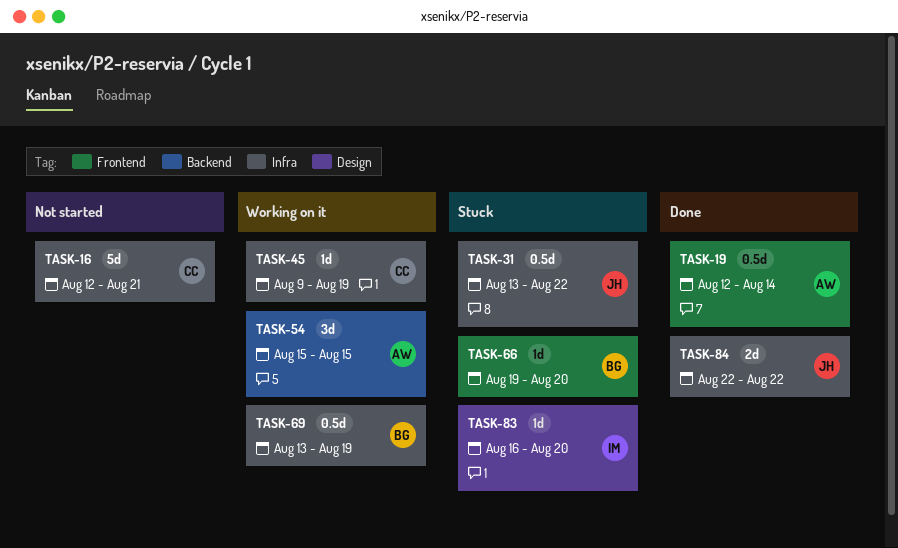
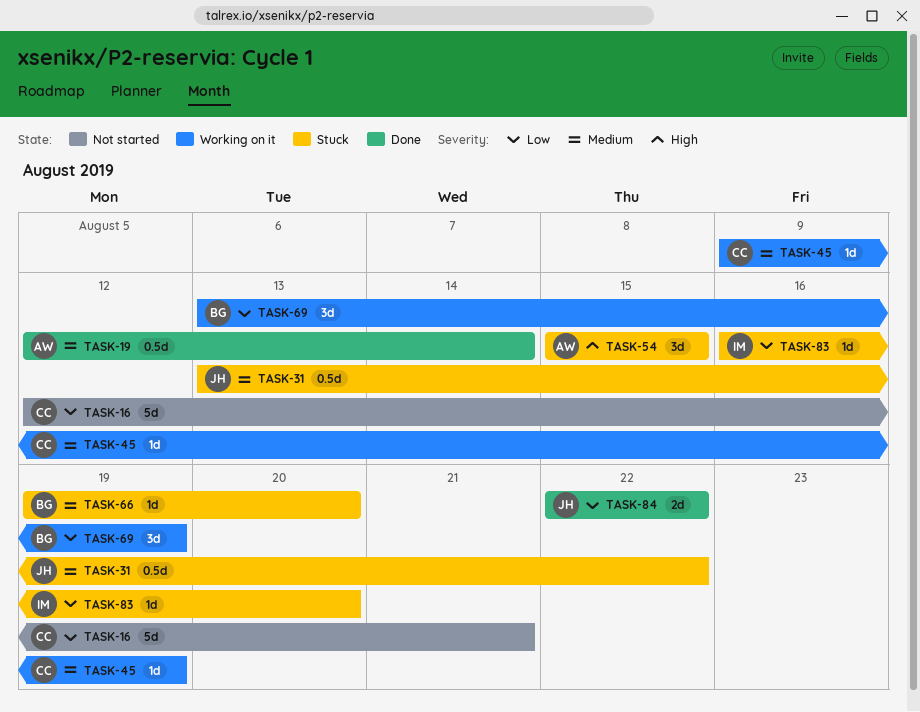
TASK-54, status: Working on it -> Stuck
TASK-69, estimate: 0.5d -> 3d

